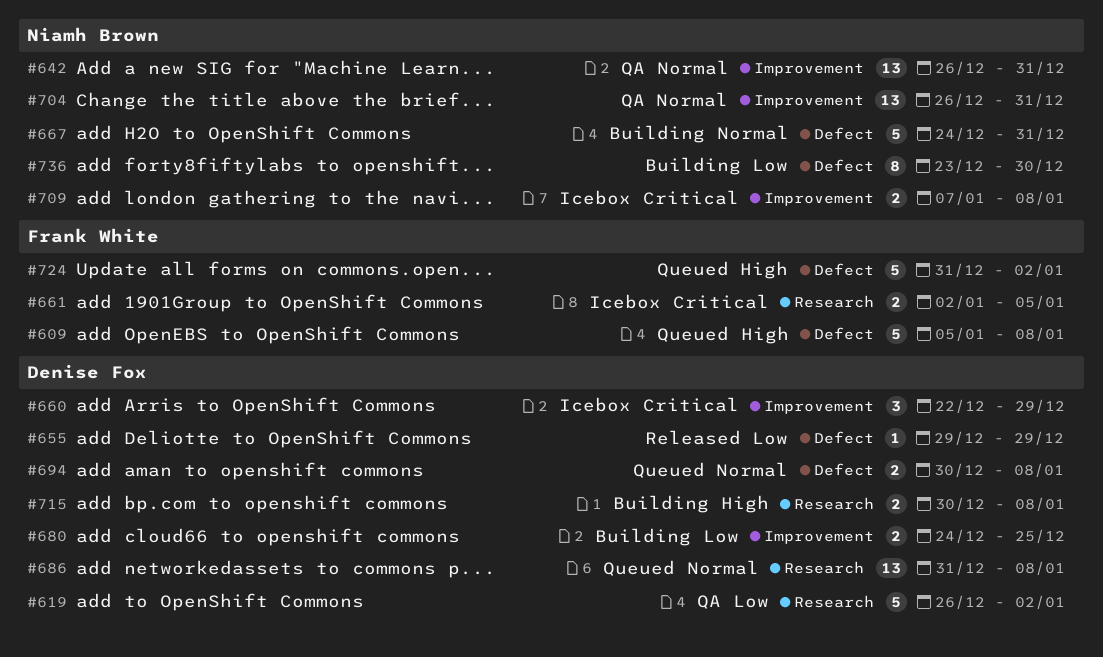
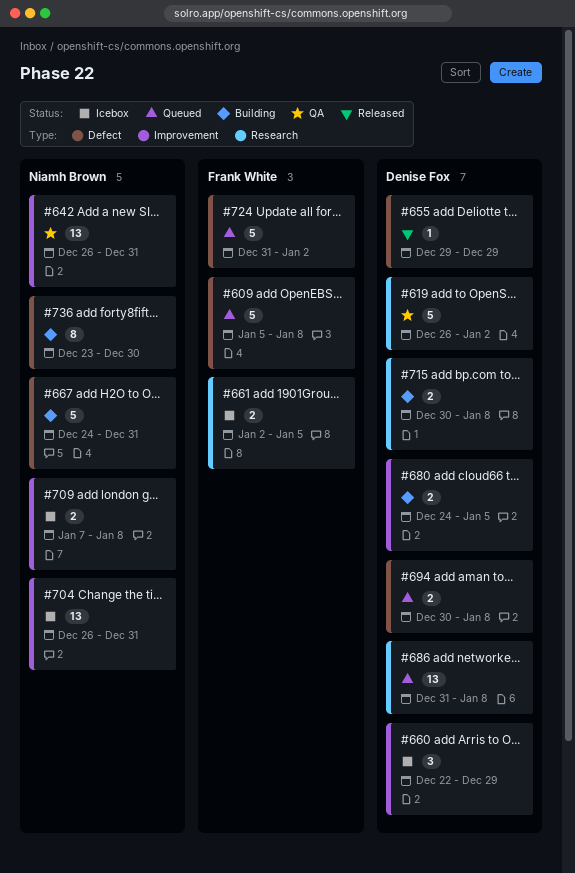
#680, due: Dec 25 -> Jan 5
#704, status: QA -> Icebox

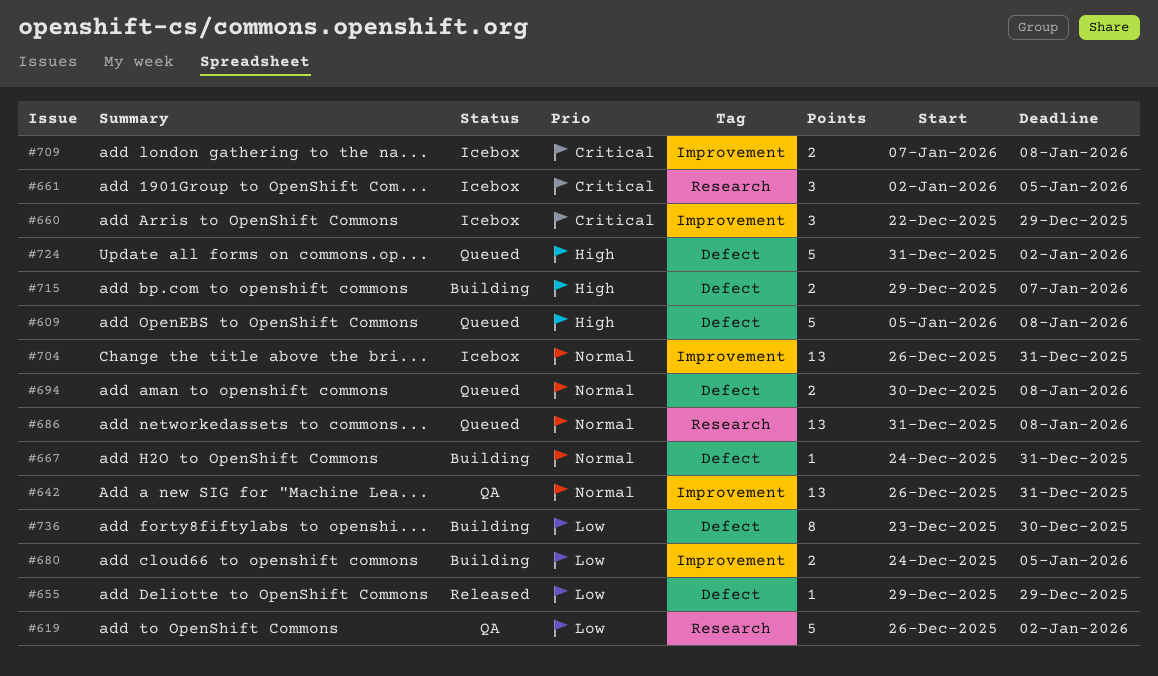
#661, estimate: 2 -> 3
#667, estimate: 5 -> 1
#715, label: Research -> Defect
#715, start: Dec 30 -> Dec 29
#715, due: Jan 8 -> Jan 7

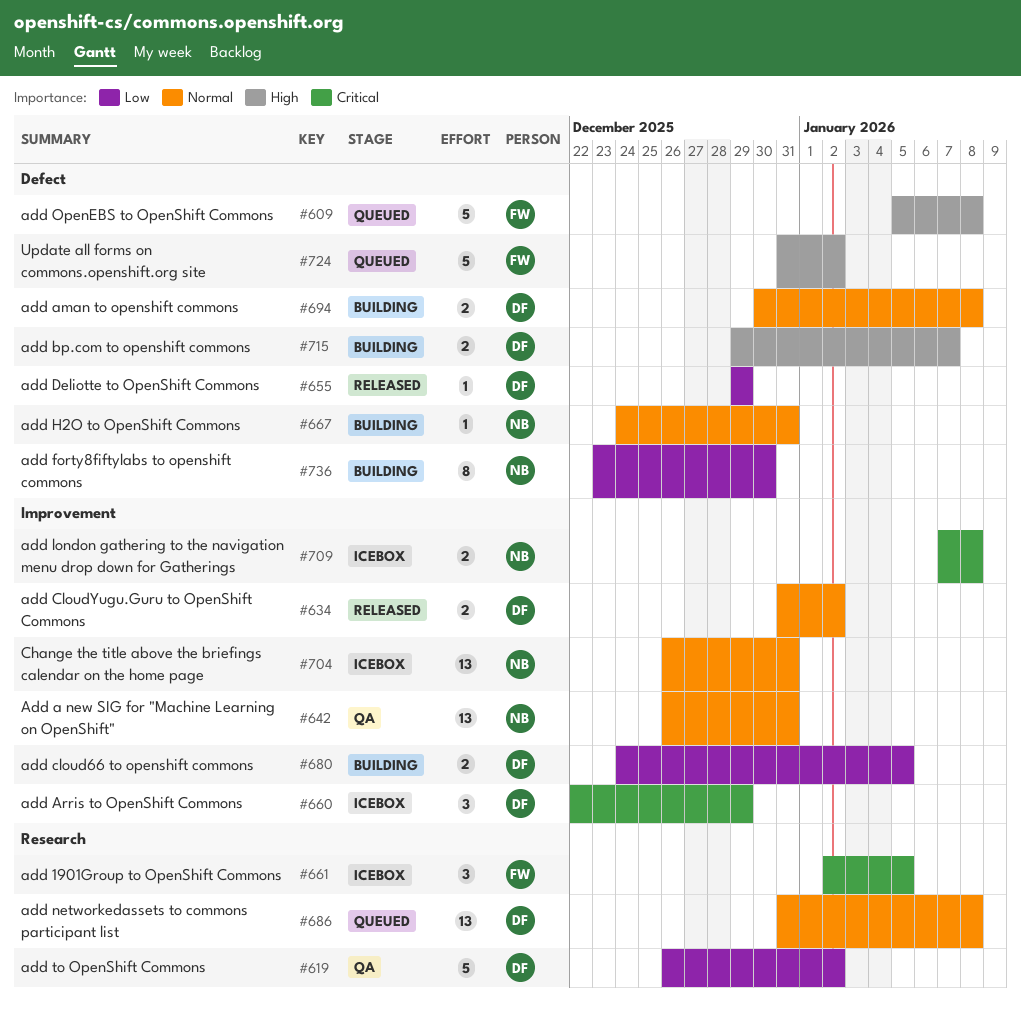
#634: none -> present
#694, status: Queued -> Building

